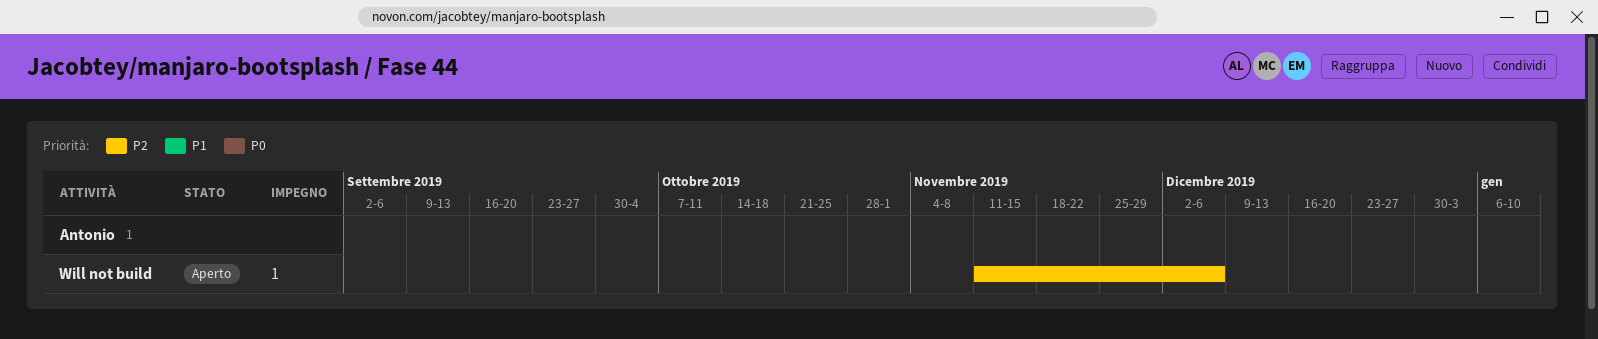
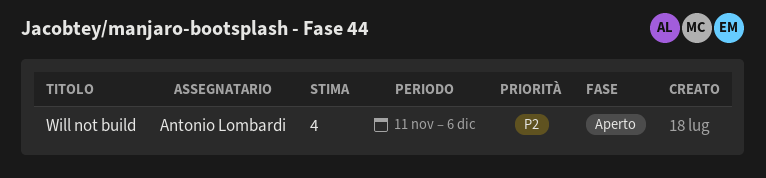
Will not build, estimate: 1 -> 4

